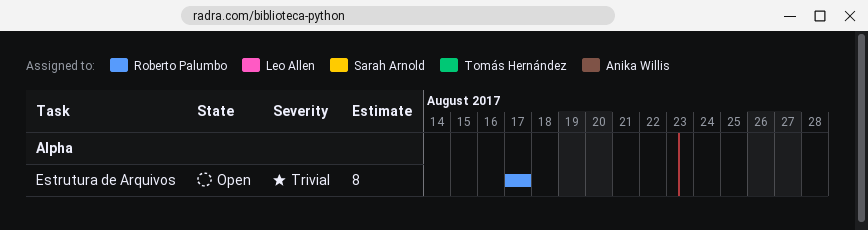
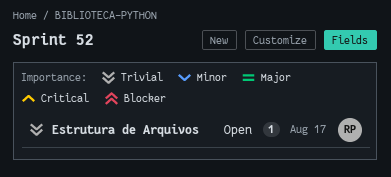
Estrutura de Arquivos, estimate: 8 -> 1

